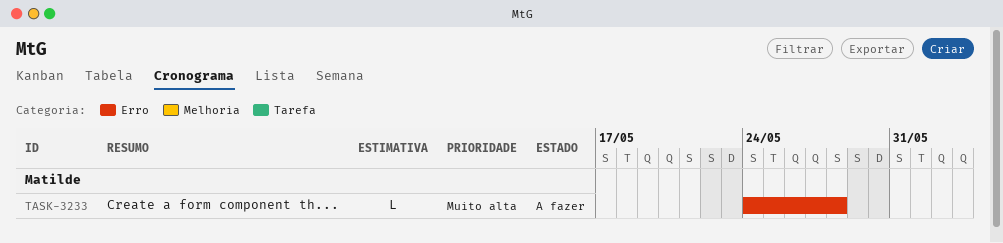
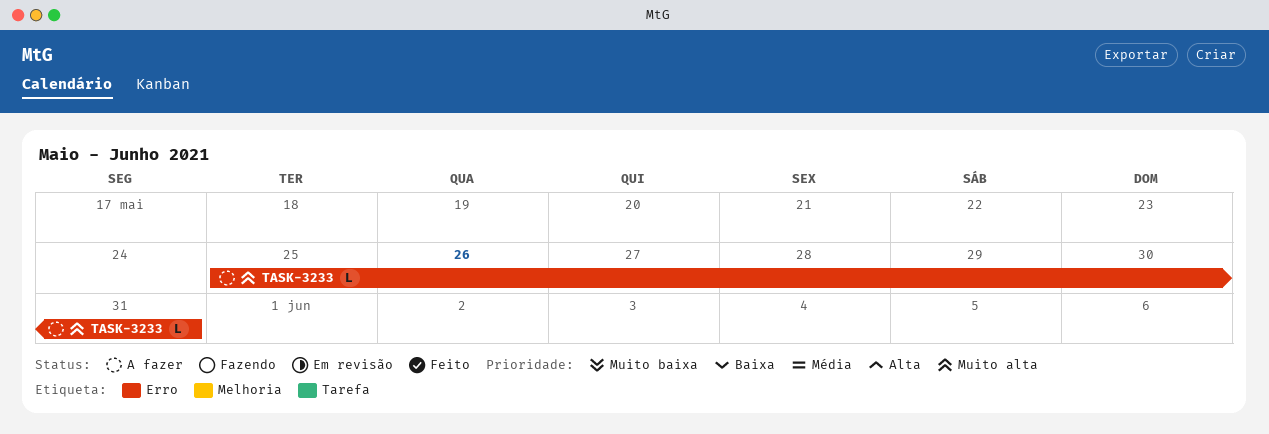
TASK-3233, start: May 24 -> May 25
TASK-3233, due: May 28 -> May 31

